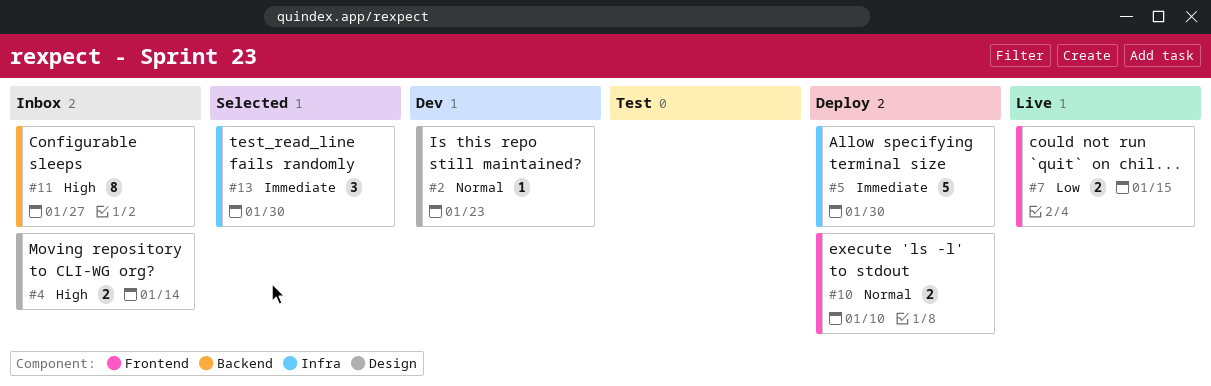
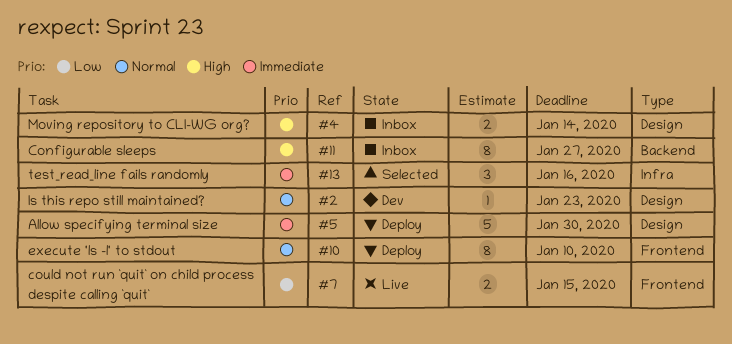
#5, label: Infra -> Design
#10, estimate: 2 -> 8
#13, due: Jan 30 -> Jan 16

